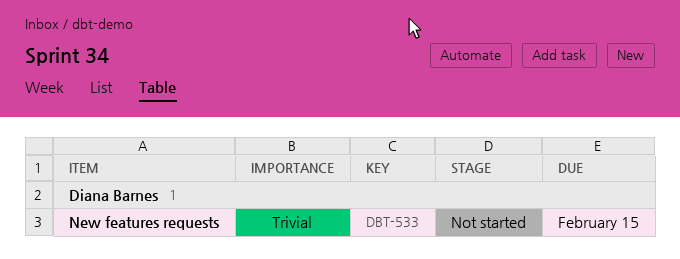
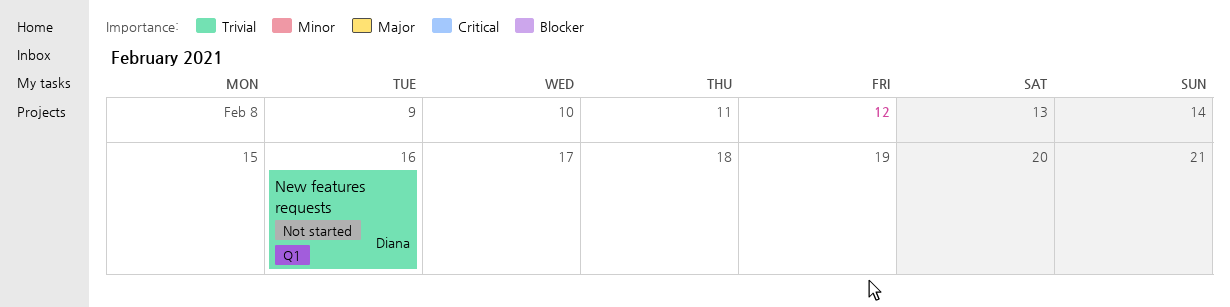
New features requests, due: Feb 15 -> Feb 16

